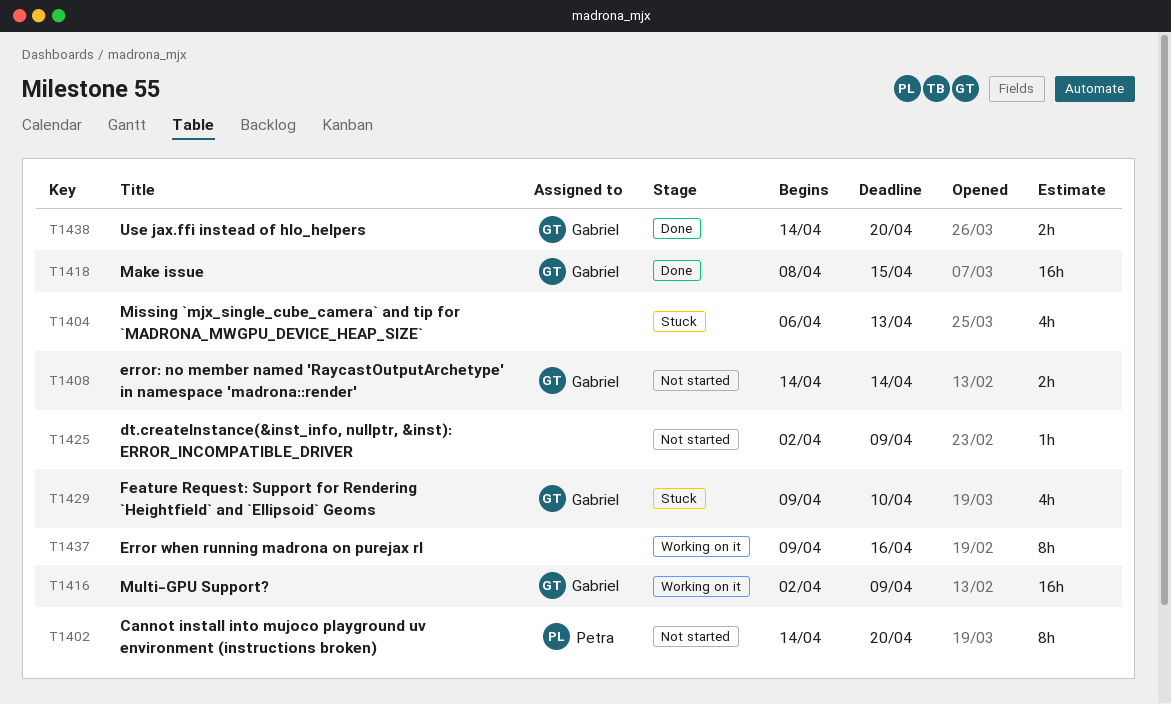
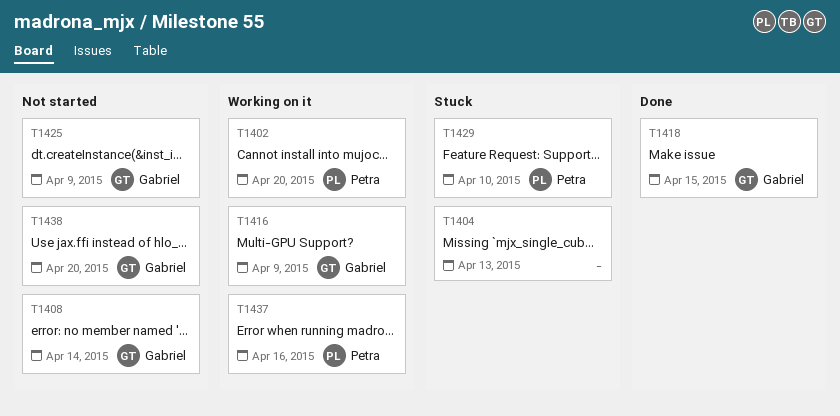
T1402, status: Not started -> Working on it
T1425, owner: none -> Gabriel
T1429, owner: Gabriel -> Petra
T1437, owner: none -> Petra
T1438, status: Done -> Not started

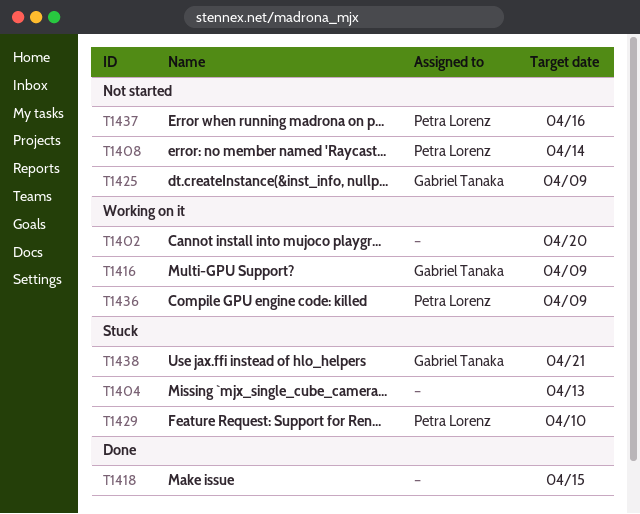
T1402, owner: Petra Lorenz -> none
T1408, owner: Gabriel Tanaka -> Petra Lorenz
T1418, owner: Gabriel Tanaka -> none
T1436: none -> present
T1437, status: Working on it -> Not started
T1438, status: Not started -> Stuck
T1438, due: Apr 20 -> Apr 21

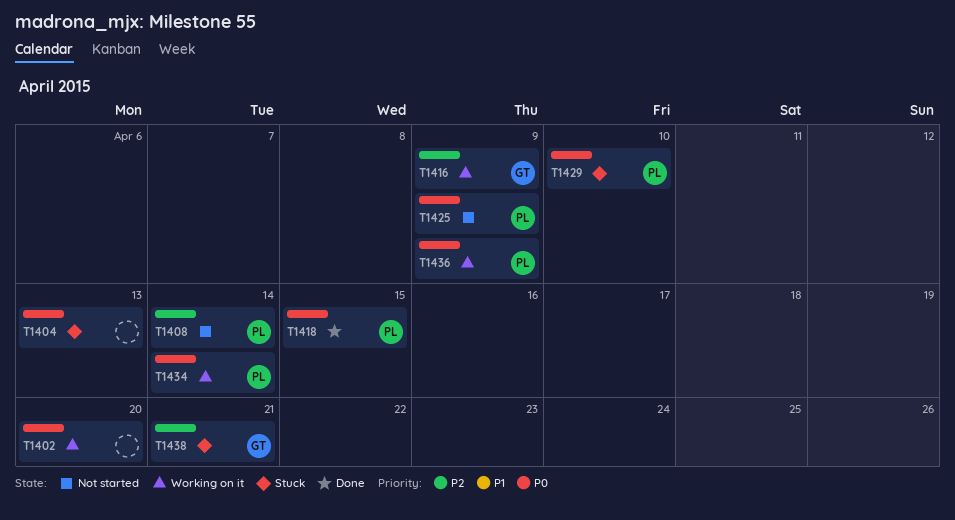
T1418, owner: none -> Petra Lorenz
T1425, owner: Gabriel Tanaka -> Petra Lorenz
T1434: none -> present
T1437: present -> none

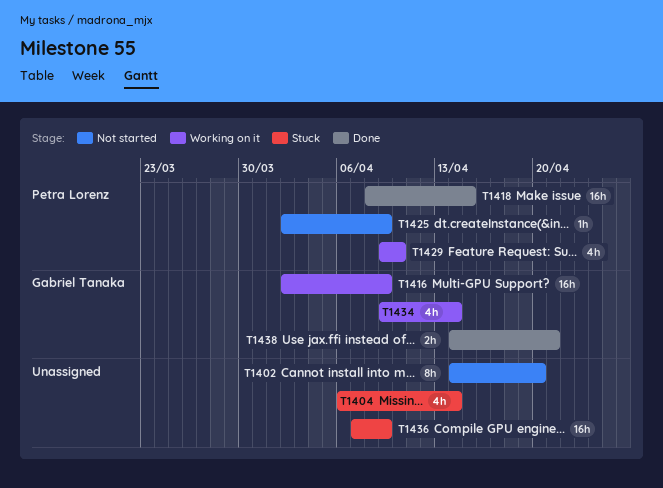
T1402, status: Working on it -> Not started
T1404, due: Apr 13 -> Apr 14
T1408: present -> none
T1429, status: Stuck -> Working on it
T1434, owner: Petra Lorenz -> Gabriel Tanaka
T1436, status: Working on it -> Stuck
T1436, owner: Petra Lorenz -> none
T1438, status: Stuck -> Done

